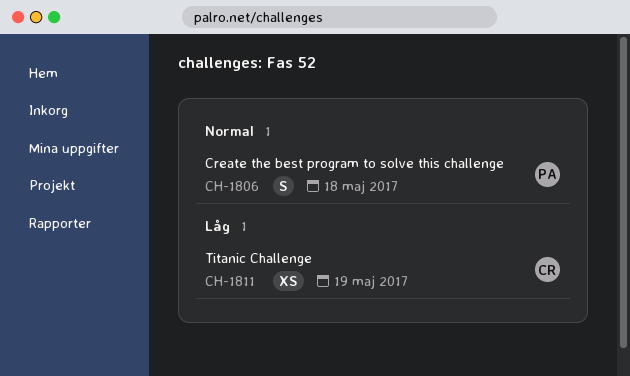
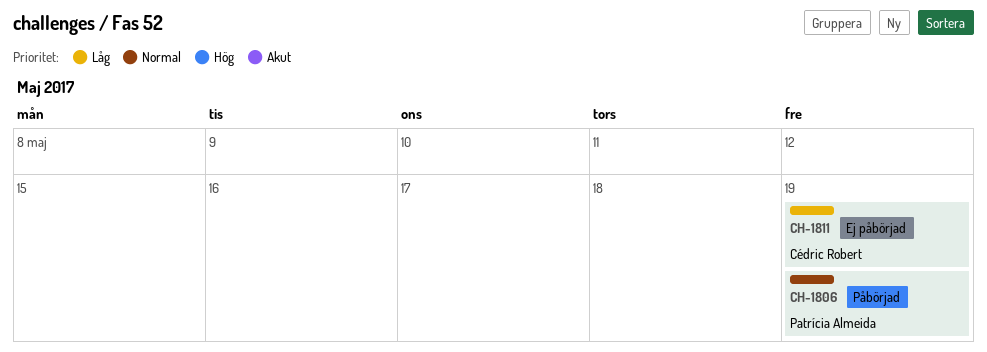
CH-1806, due: May 18 -> May 19

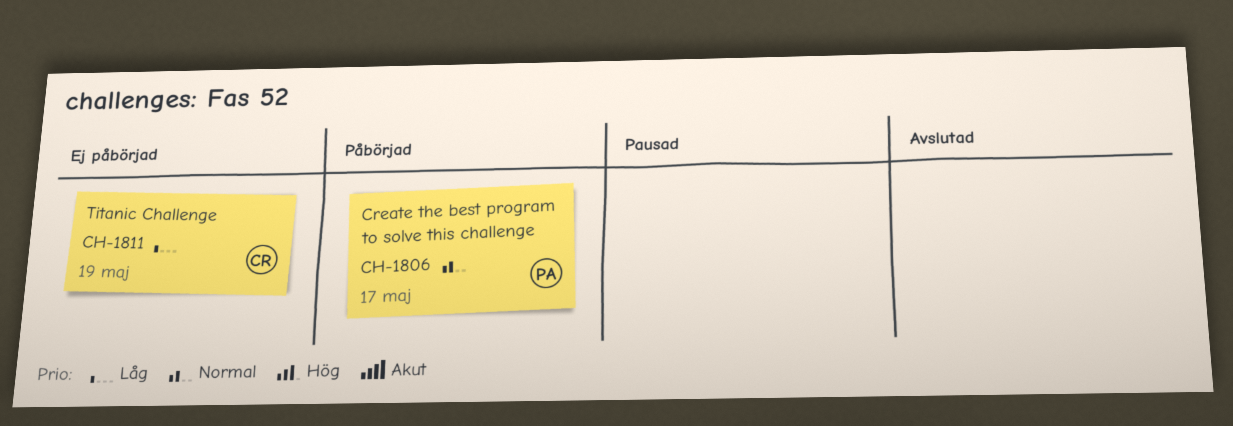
CH-1806, due: May 19 -> May 17

